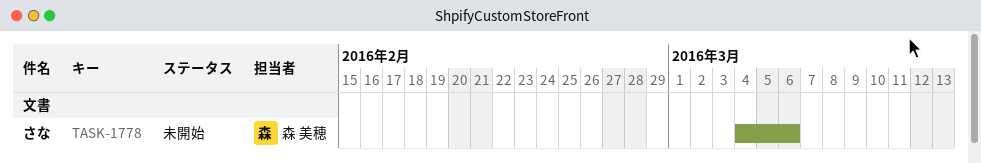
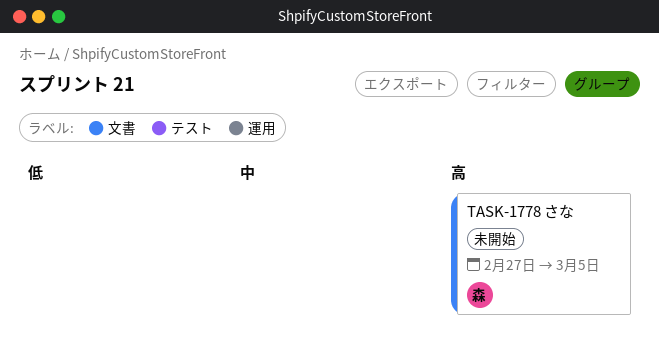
TASK-1778, start: Mar 4 -> Feb 27
TASK-1778, due: Mar 6 -> Mar 5

